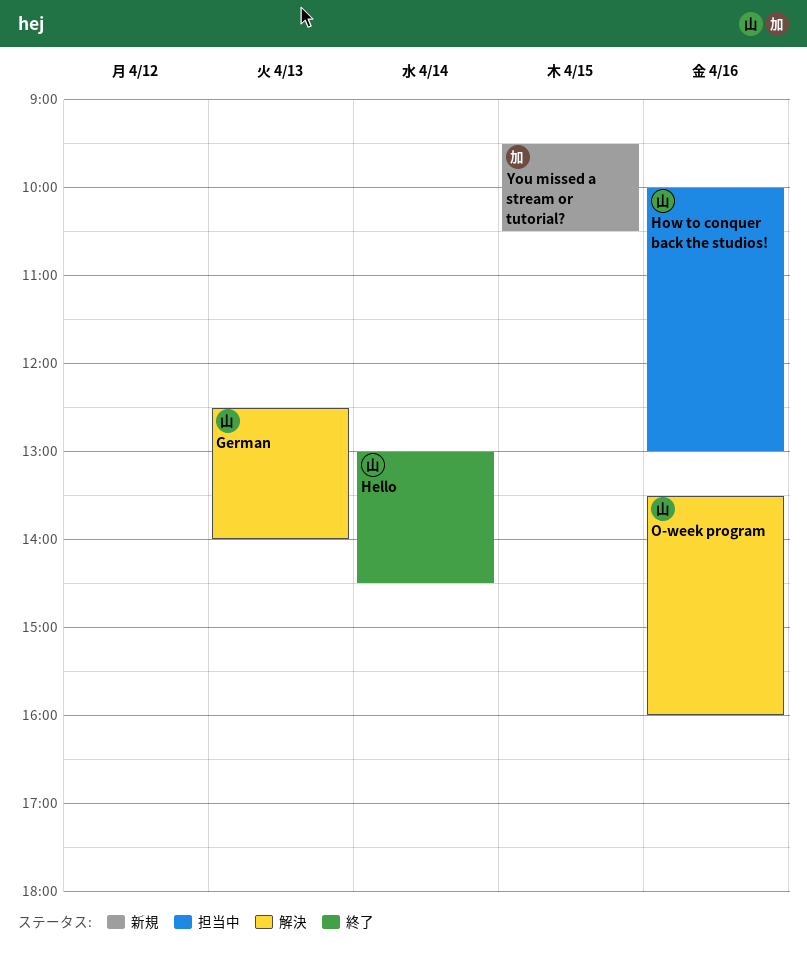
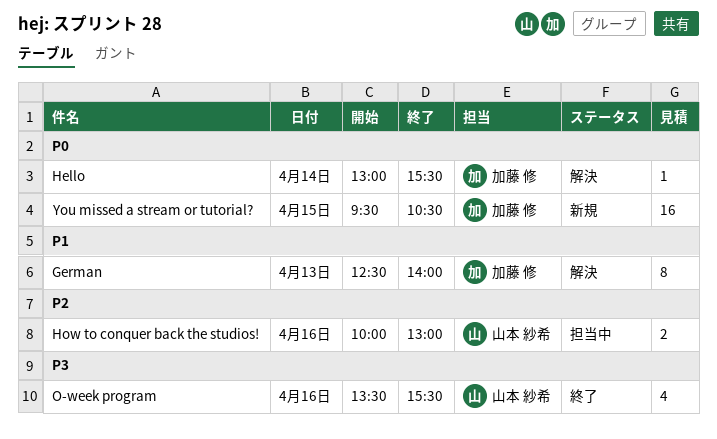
German, owner: 山本 紗希 -> 加藤 修
Hello, status: 終了 -> 解決
Hello, owner: 山本 紗希 -> 加藤 修
Hello, ends: 14:30 -> 15:30
O-week program, status: 解決 -> 終了
O-week program, ends: 16:00 -> 15:30

